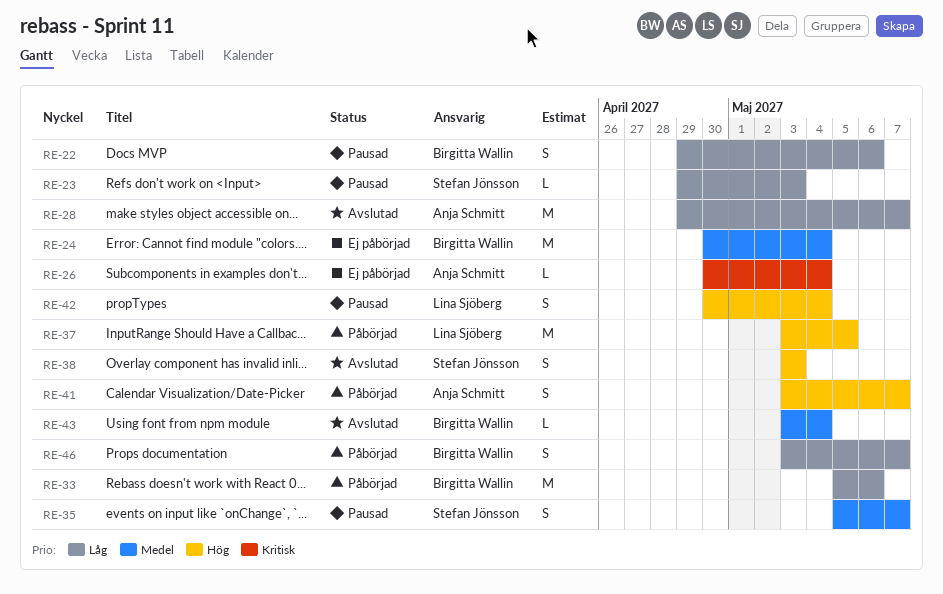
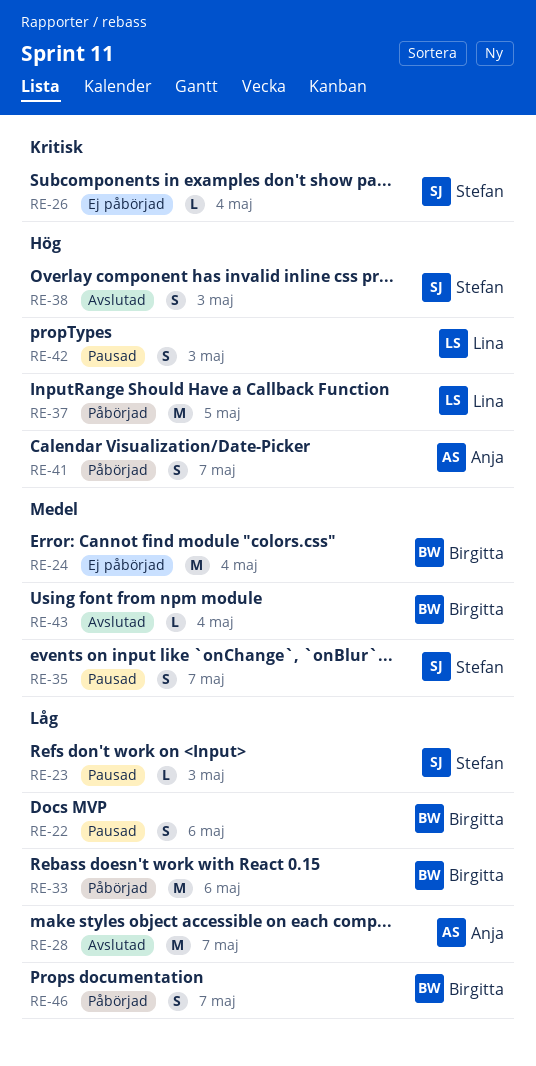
RE-26, owner: Anja Schmitt -> Stefan Jönsson
RE-42, due: May 4 -> May 3

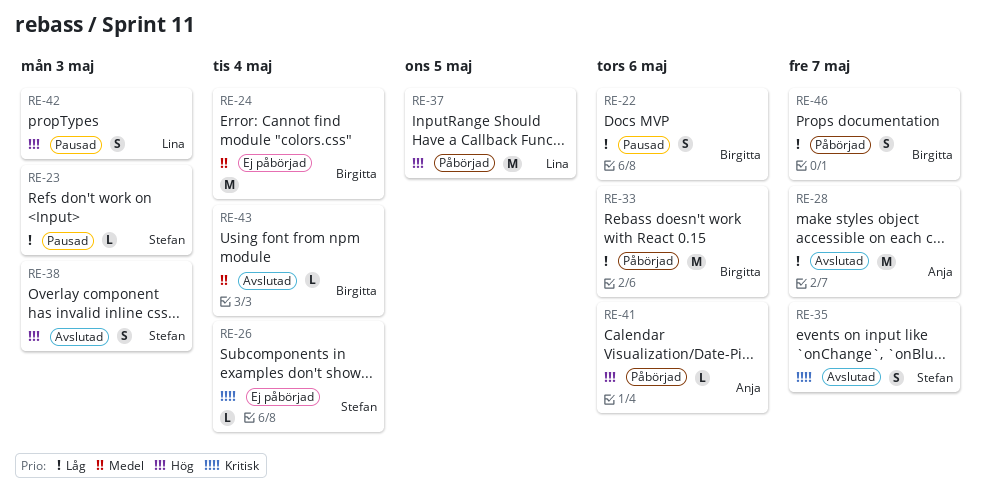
RE-35, status: Pausad -> Avslutad
RE-35, priority: Medel -> Kritisk
RE-41, estimate: S -> L
RE-41, due: May 7 -> May 6

